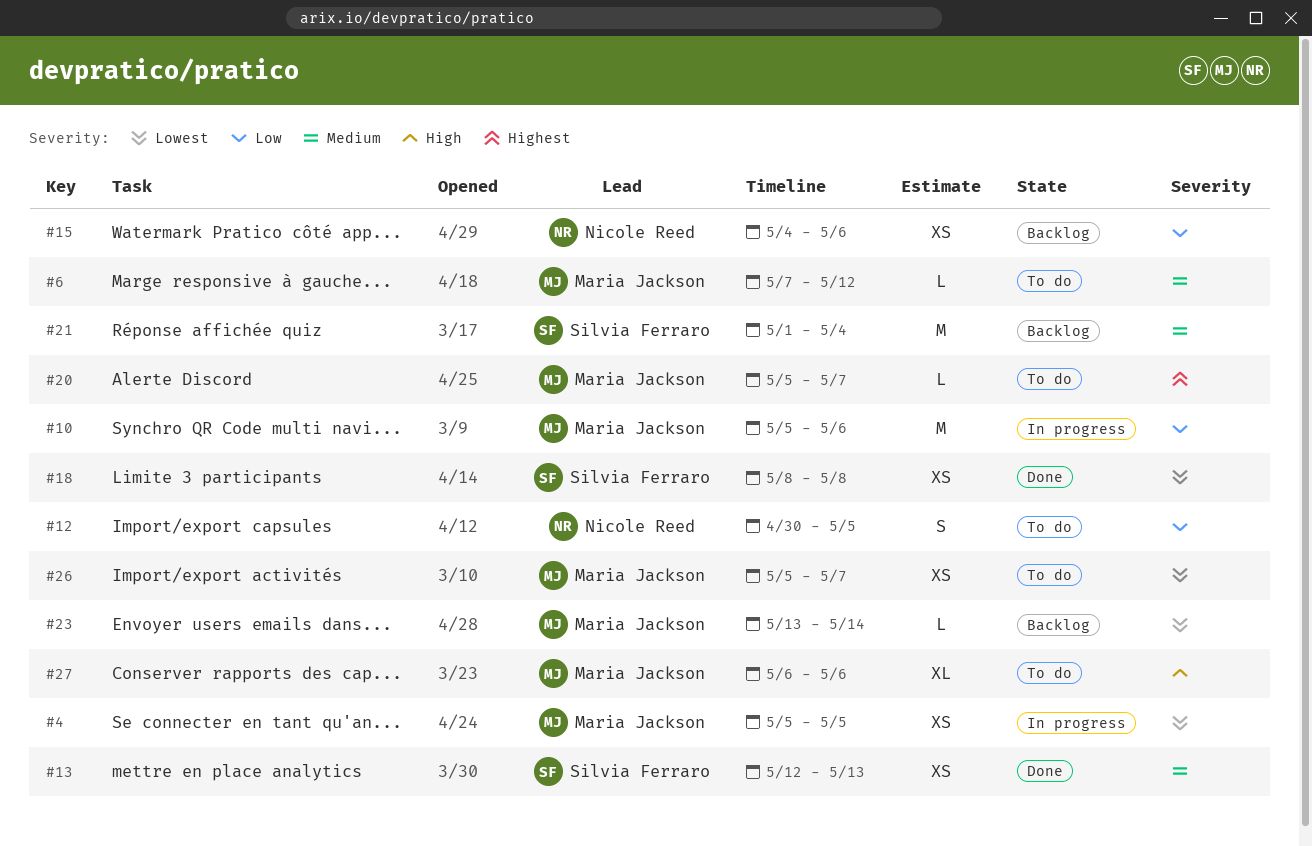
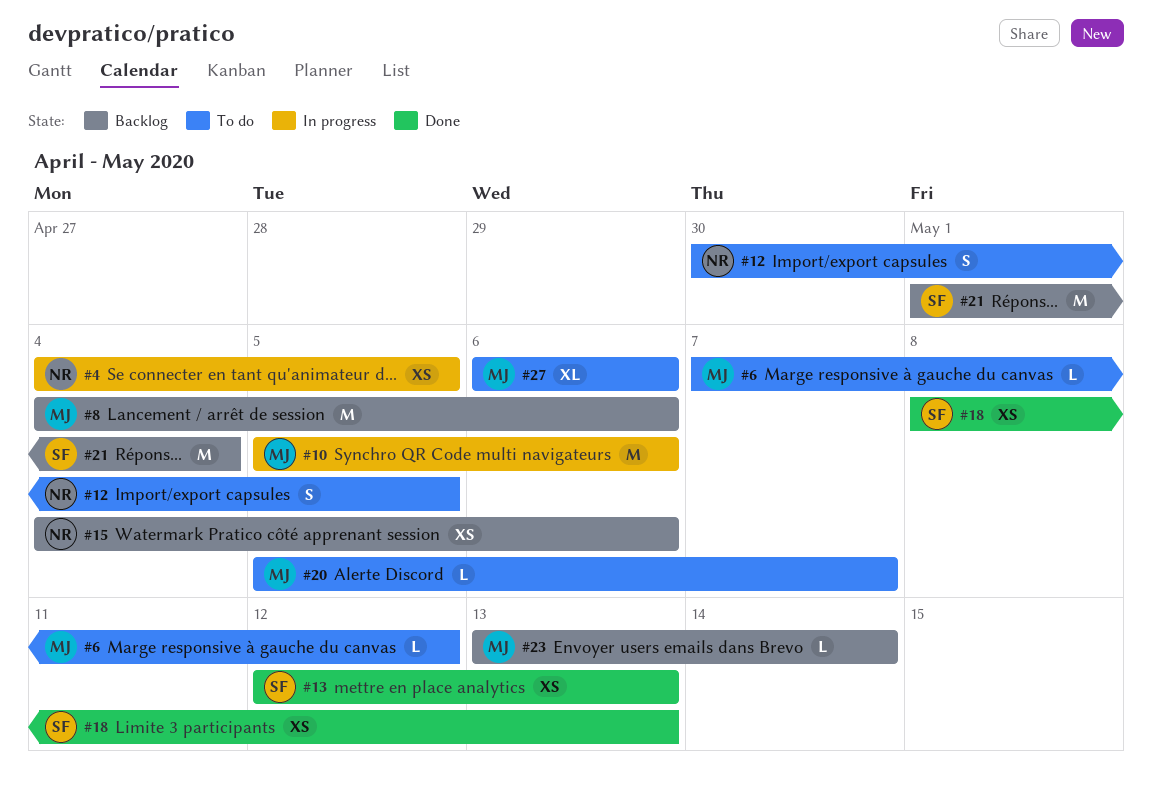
#4, owner: Maria Jackson -> Nicole Reed
#4, start: May 5 -> May 4
#8: none -> present
#18, due: May 8 -> May 13
#26: present -> none

